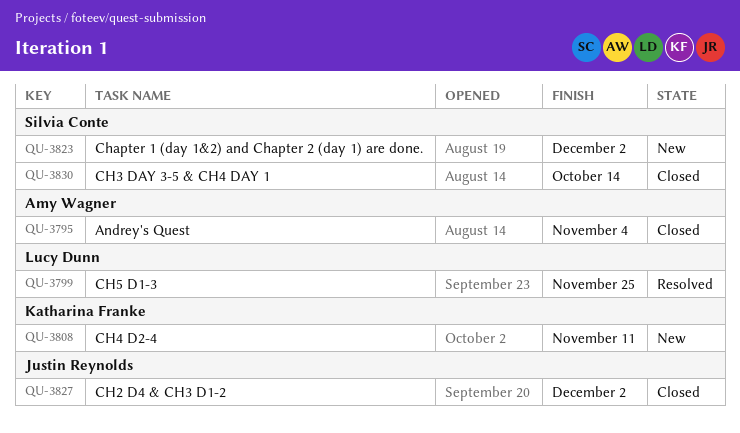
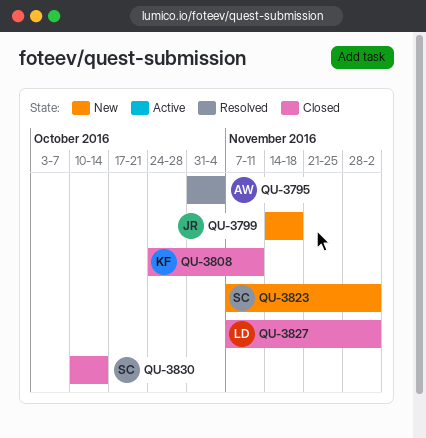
QU-3795, status: Closed -> Resolved
QU-3799, status: Resolved -> New
QU-3799, owner: Lucy Dunn -> Justin Reynolds
QU-3799, due: Nov 25 -> Nov 18
QU-3808, status: New -> Closed
QU-3827, owner: Justin Reynolds -> Lucy Dunn

